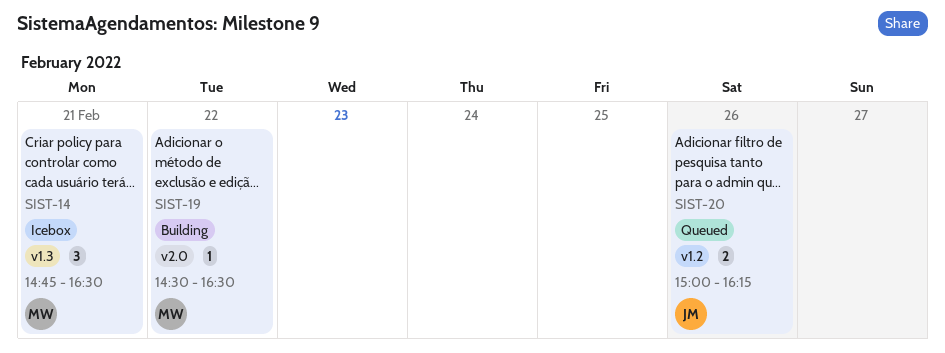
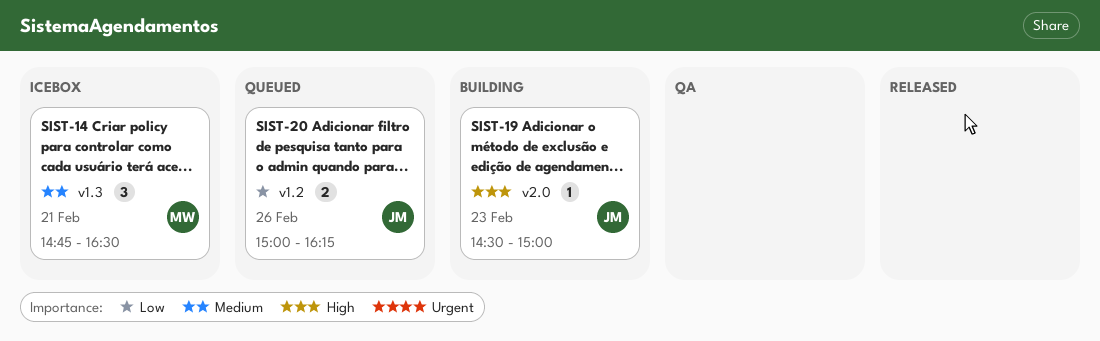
SIST-19, owner: MW -> JM
SIST-19, day: Feb 22 -> Feb 23
SIST-19, ends: 16:30 -> 15:00

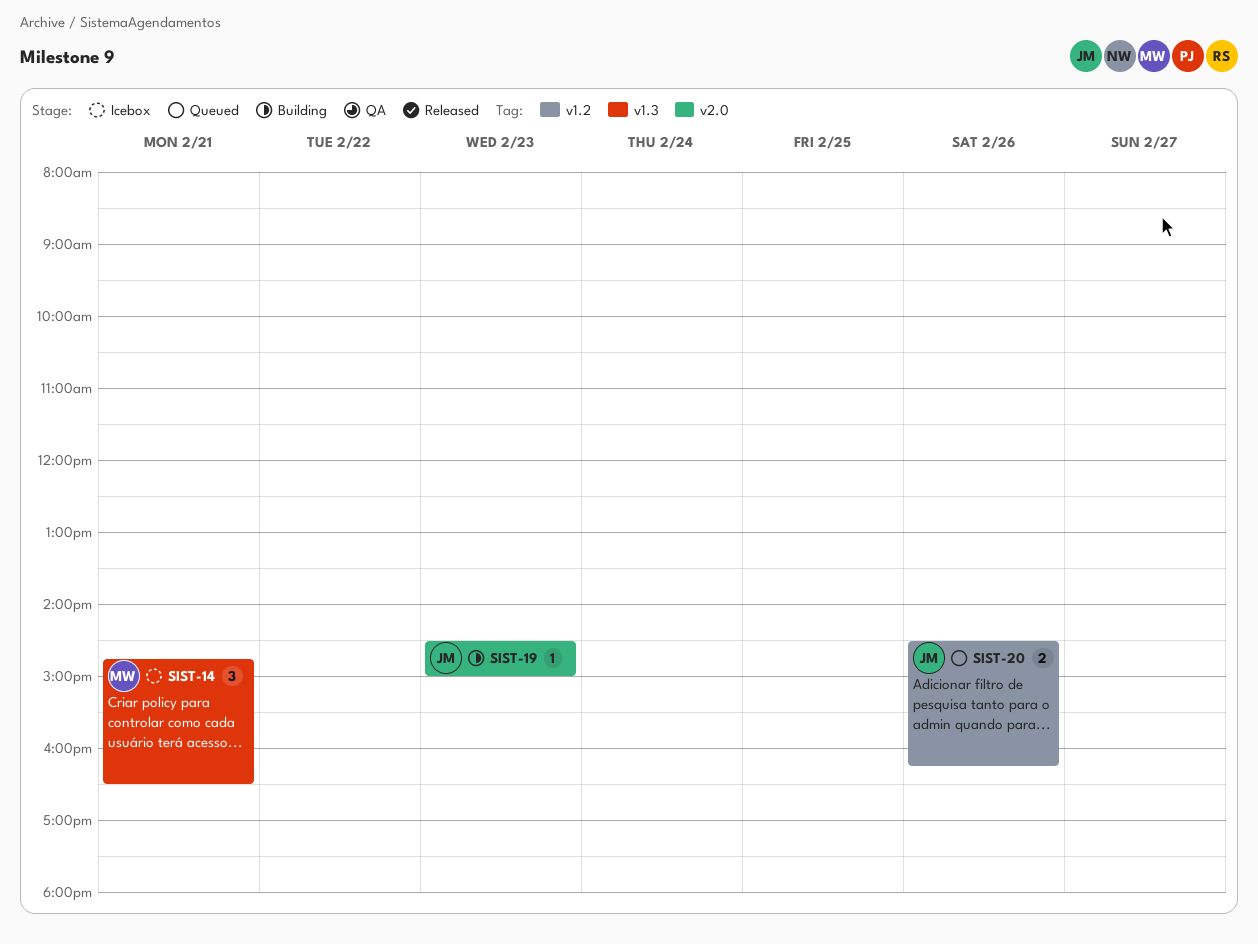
SIST-20, begins: 15:00 -> 14:30

